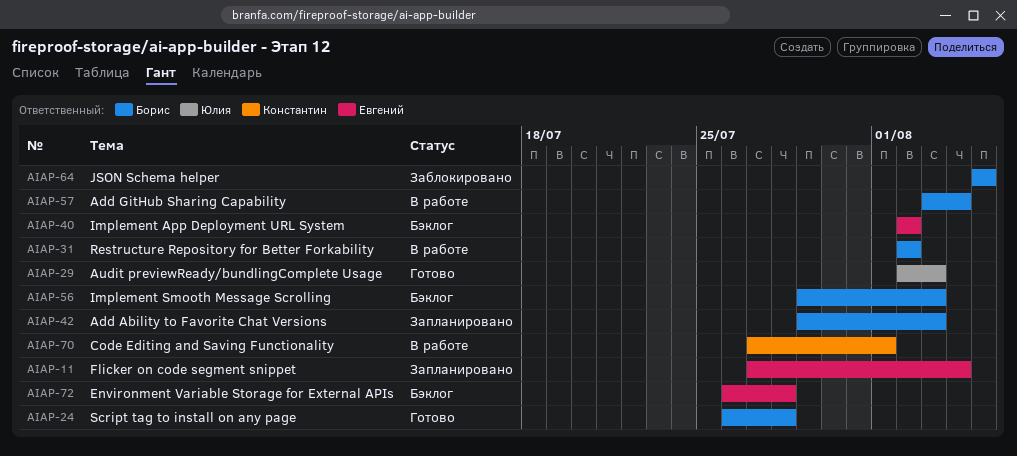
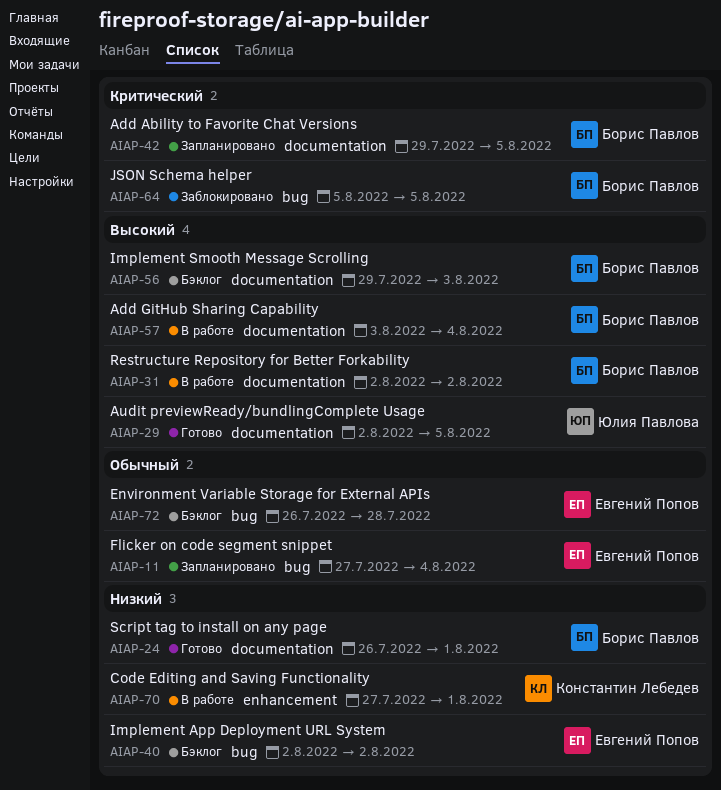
AIAP-24, due: Jul 28 -> Aug 1
AIAP-29, due: Aug 3 -> Aug 5
AIAP-42, due: Aug 3 -> Aug 5

